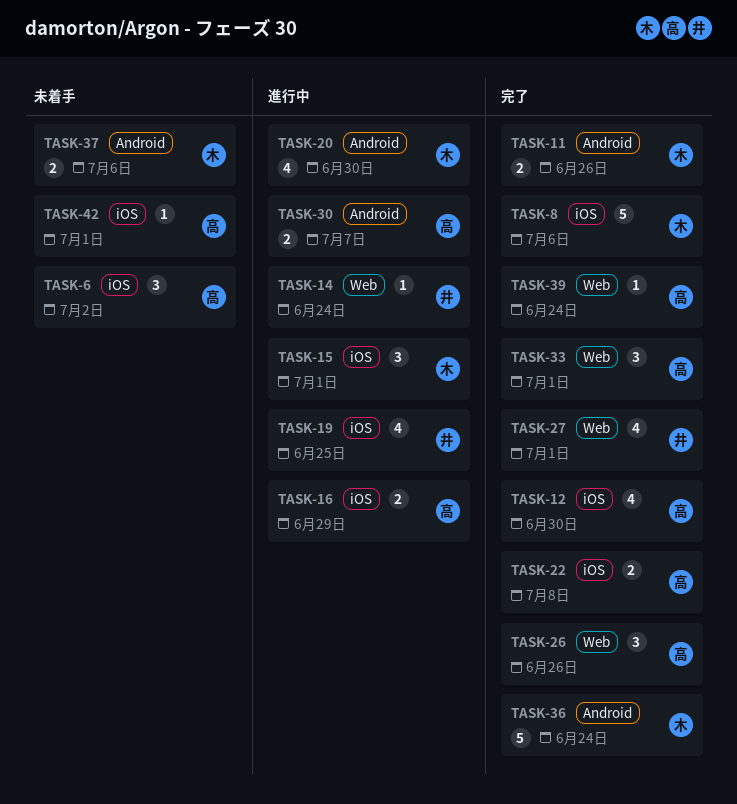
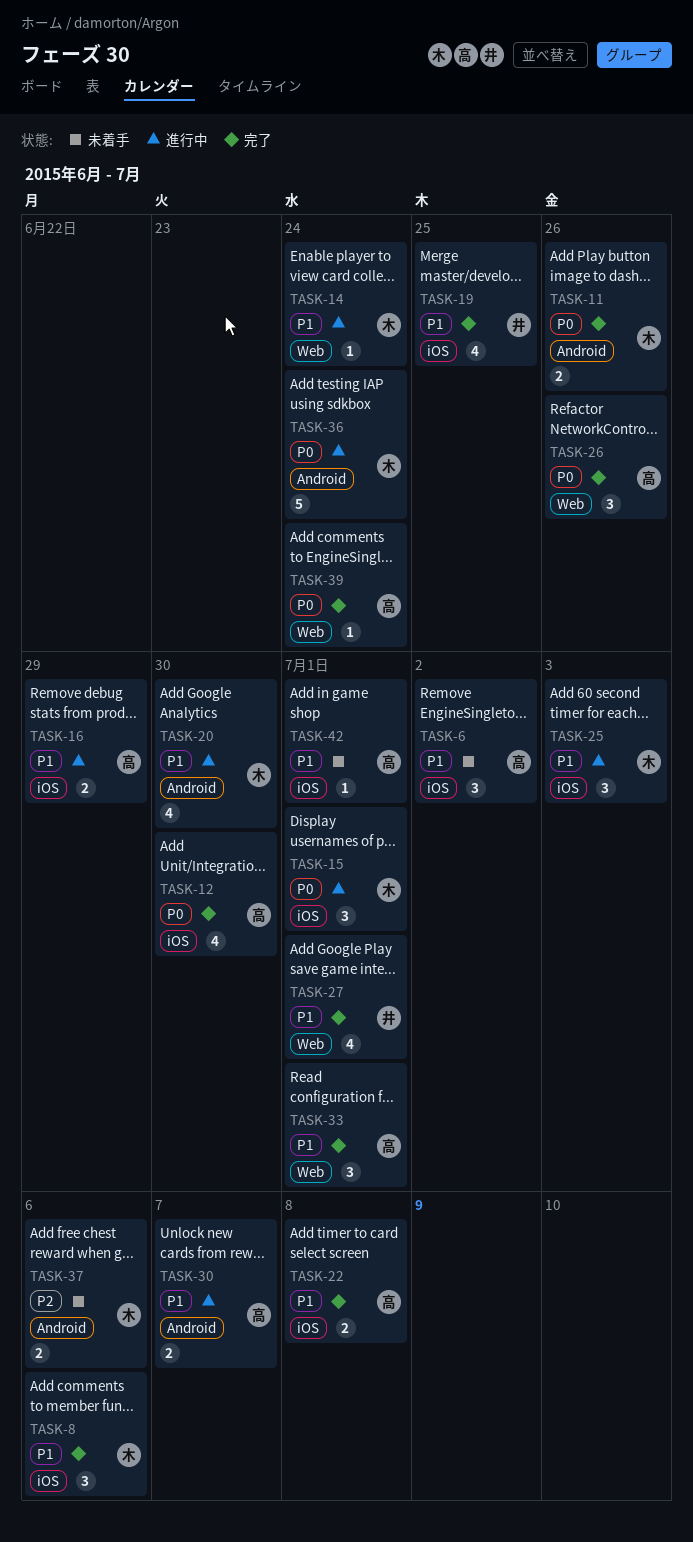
TASK-8, estimate: 5 -> 3
TASK-14, owner: 井 -> 木
TASK-19, status: 進行中 -> 完了
TASK-25: none -> present
TASK-36, status: 完了 -> 進行中

